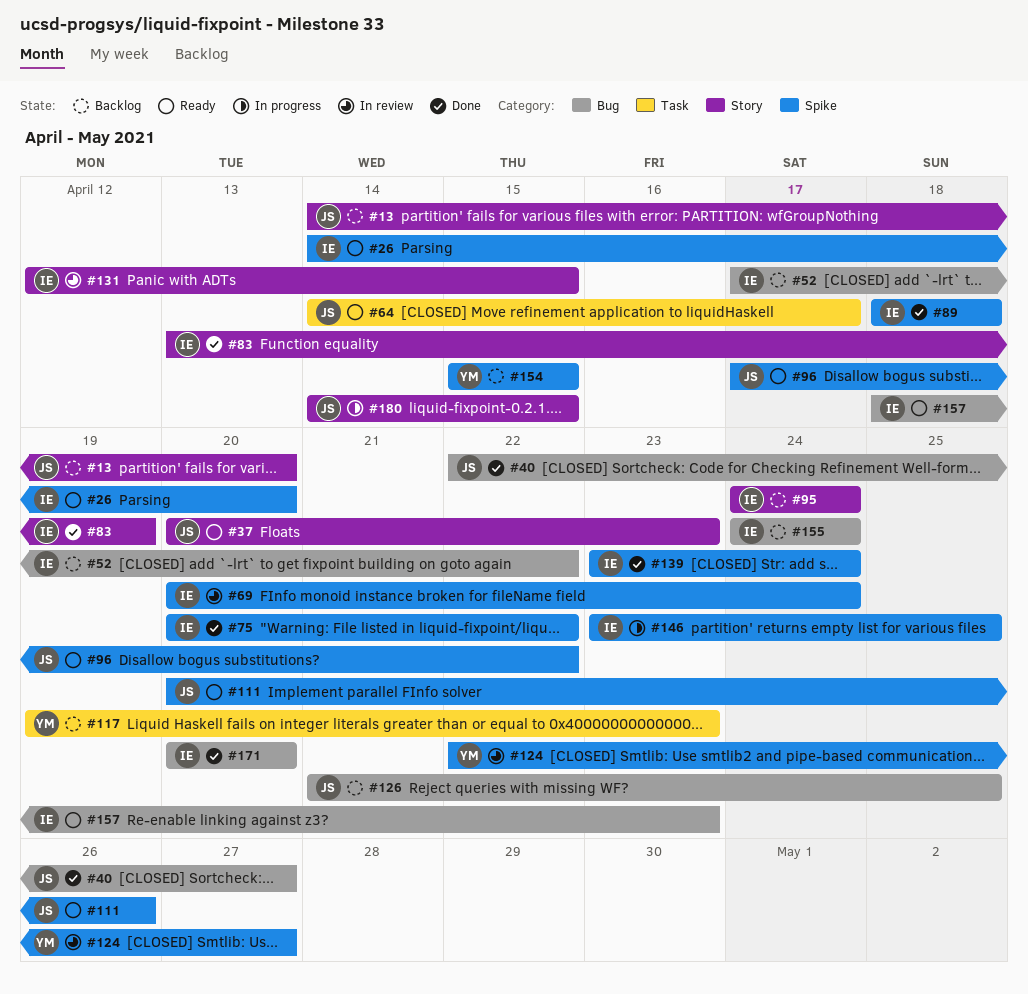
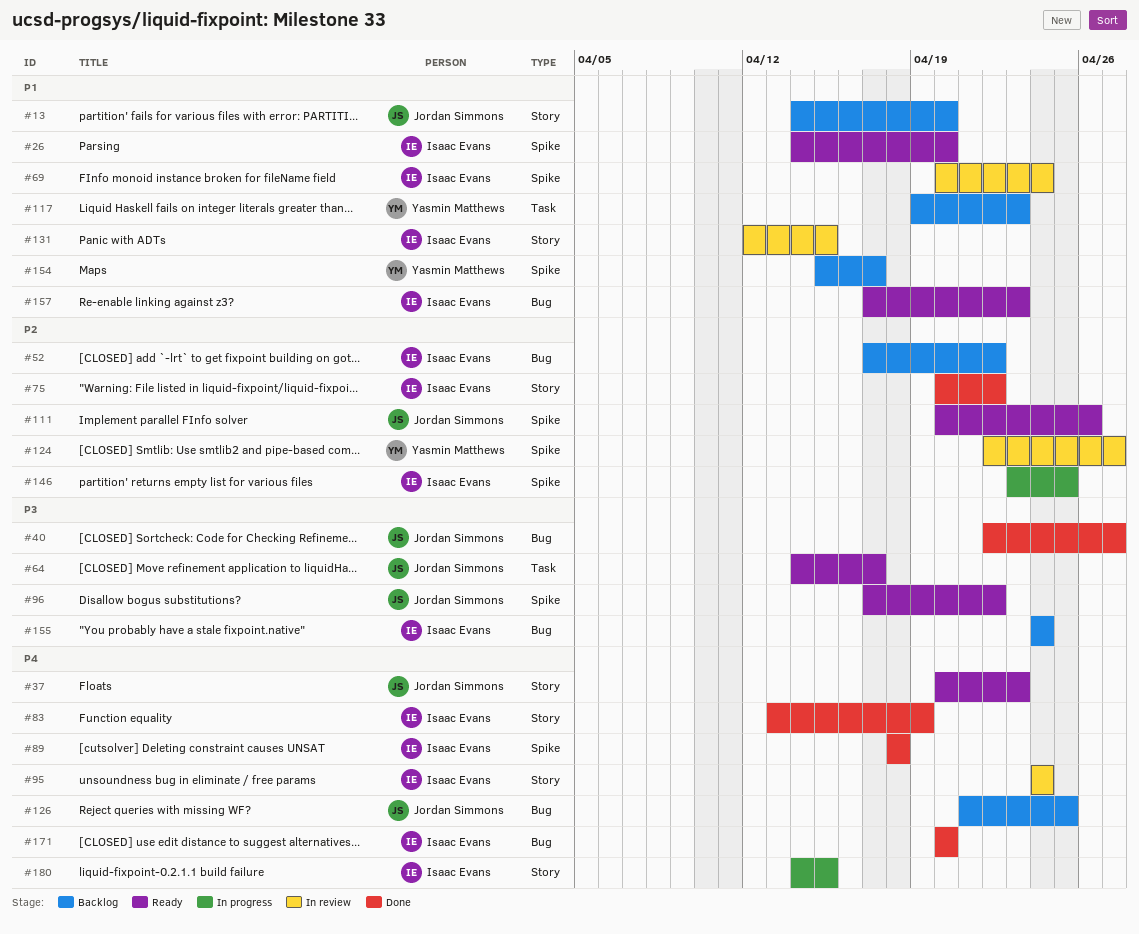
#75, label: Spike -> Story
#95, status: Backlog -> In review
#139: present -> none
#154, due: Apr 15 -> Apr 17
#157, start: Apr 18 -> Apr 17
#180, owner: Jordan Simmons -> Isaac Evans

